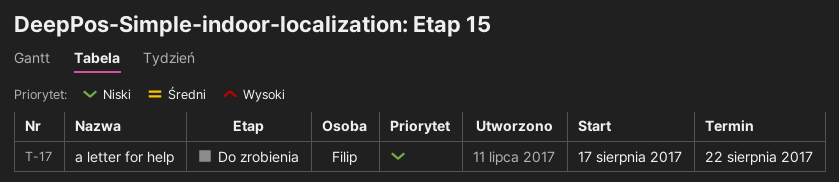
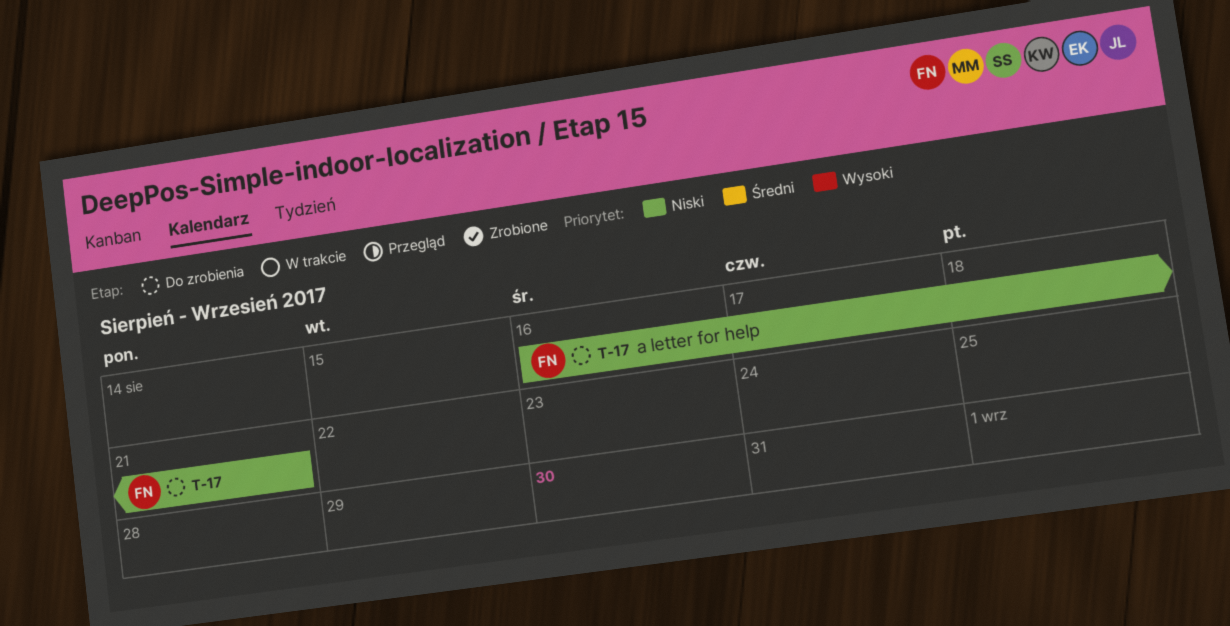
T-17, start: Aug 17 -> Aug 16
T-17, due: Aug 22 -> Aug 21

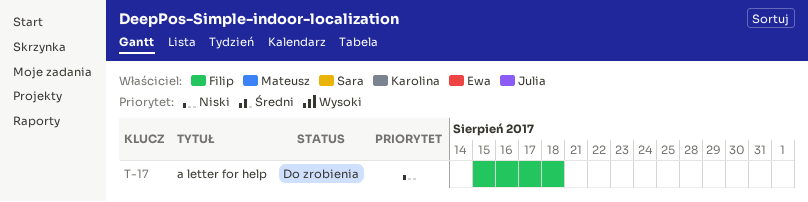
T-17, start: Aug 16 -> Aug 15
T-17, due: Aug 21 -> Aug 18

